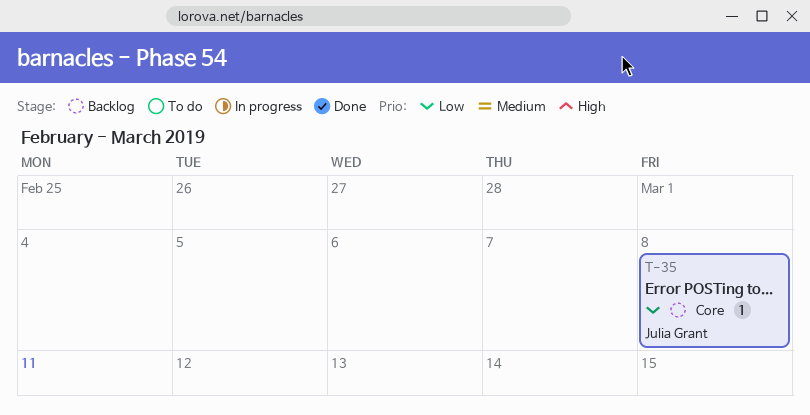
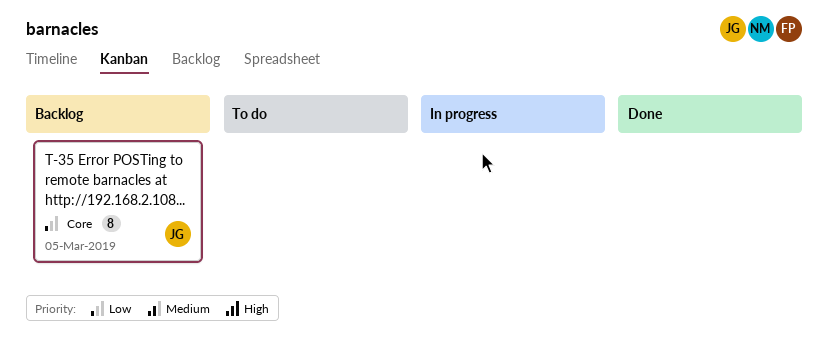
T-35, estimate: 1 -> 8
T-35, due: Mar 8 -> Mar 5

